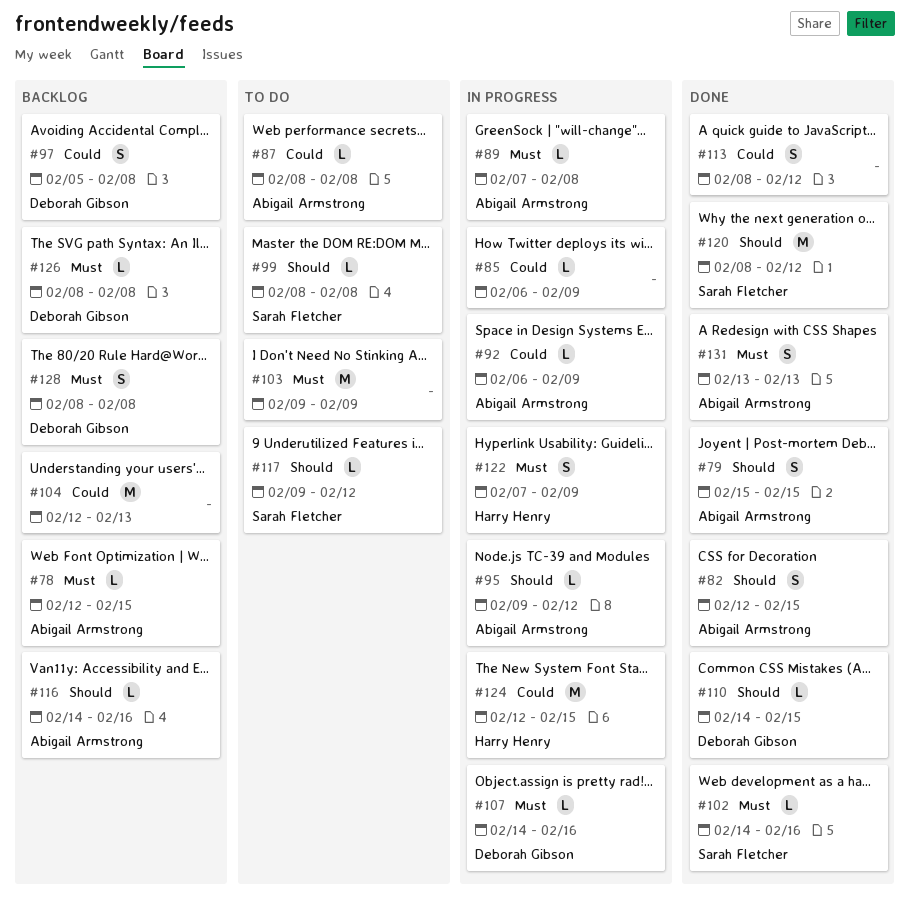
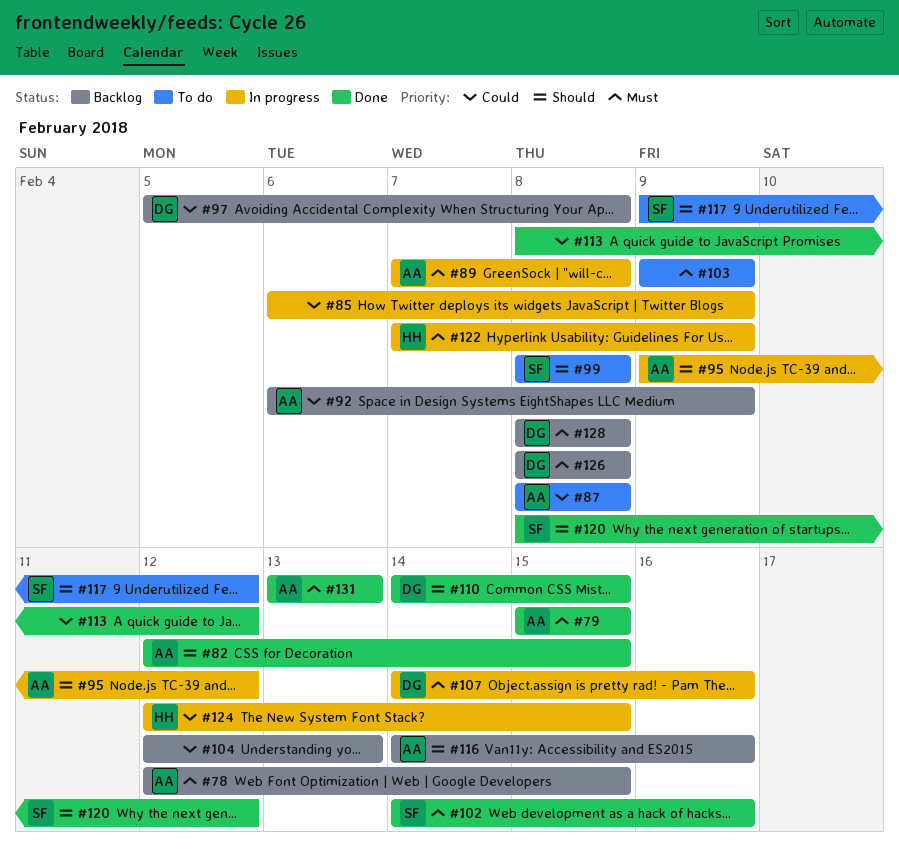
#79, priority: Should -> Must
#92, status: In progress -> Backlog

